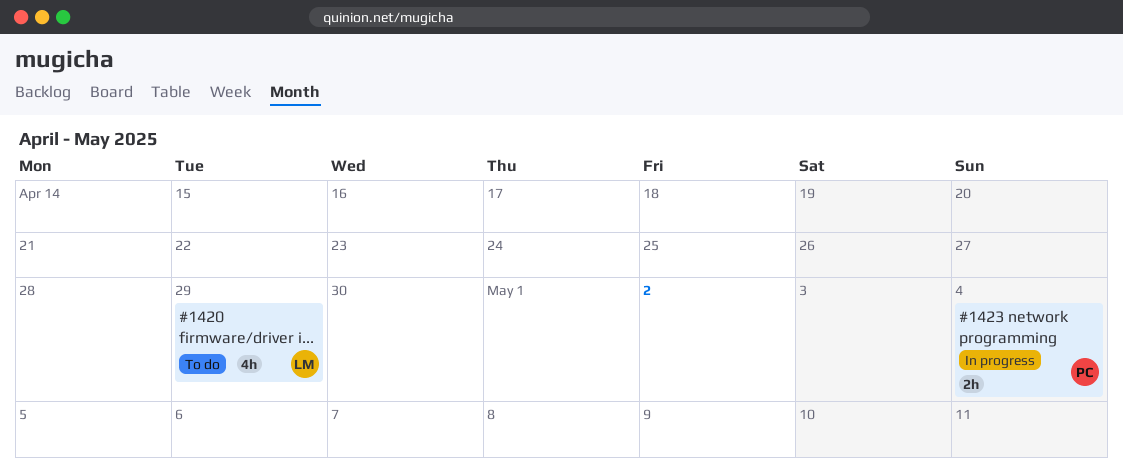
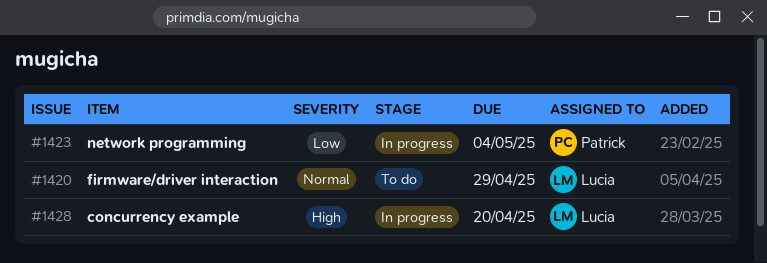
#1428: none -> present

